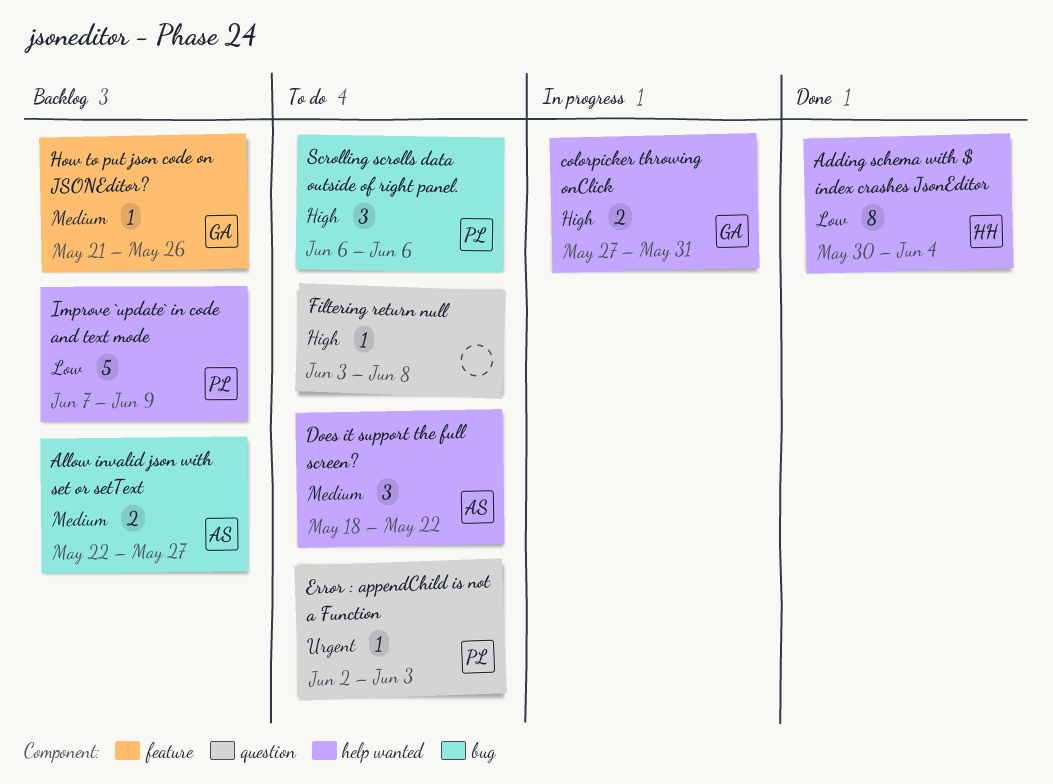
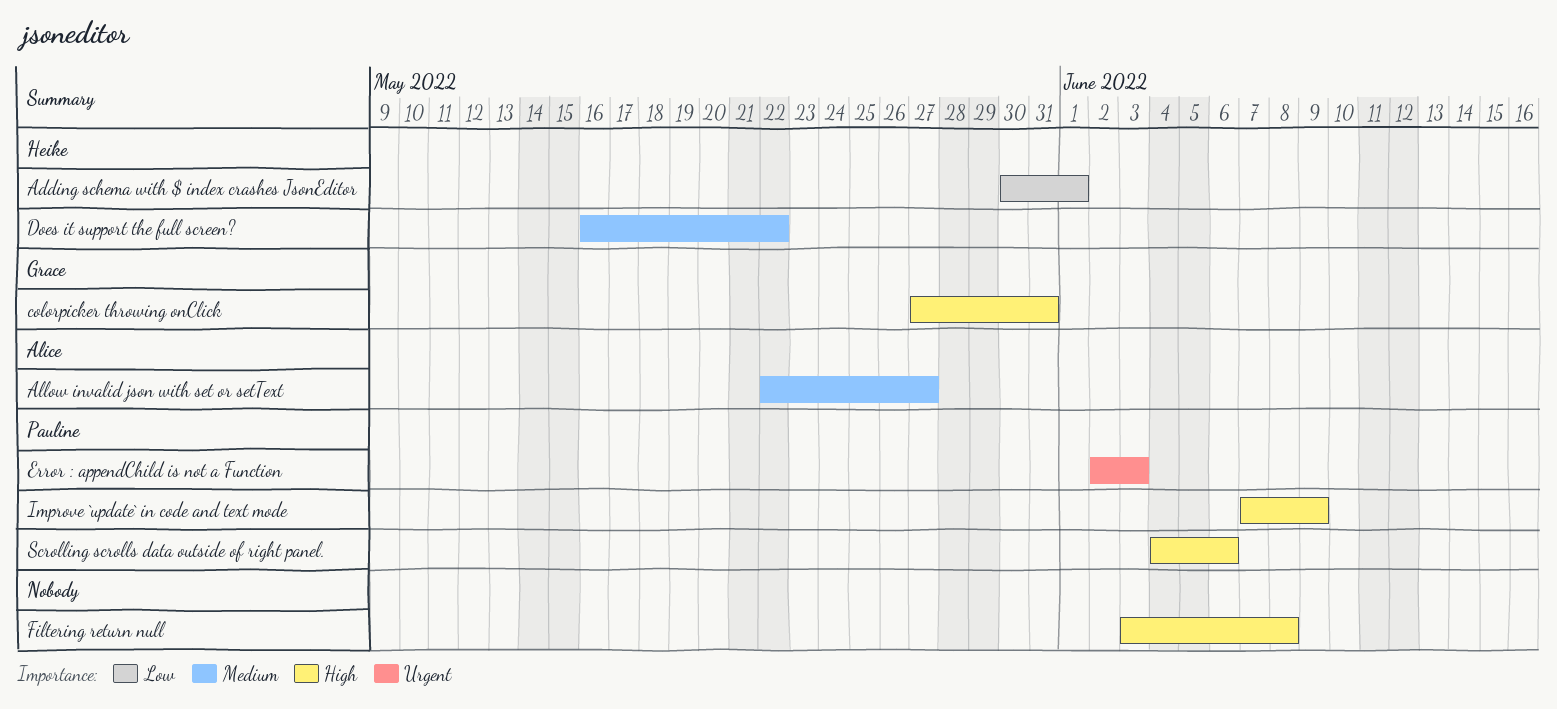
Adding schema with $ index crashes JsonEditor, due: Jun 4 -> Jun 1
Does it support the full screen?, owner: Alice -> Heike
Does it support the full screen?, start: May 18 -> May 16
How to put json code on JSONEditor?: present -> none
Improve `update` in code and text mode, priority: Low -> High
Scrolling scrolls data outside of right panel., start: Jun 6 -> Jun 4

